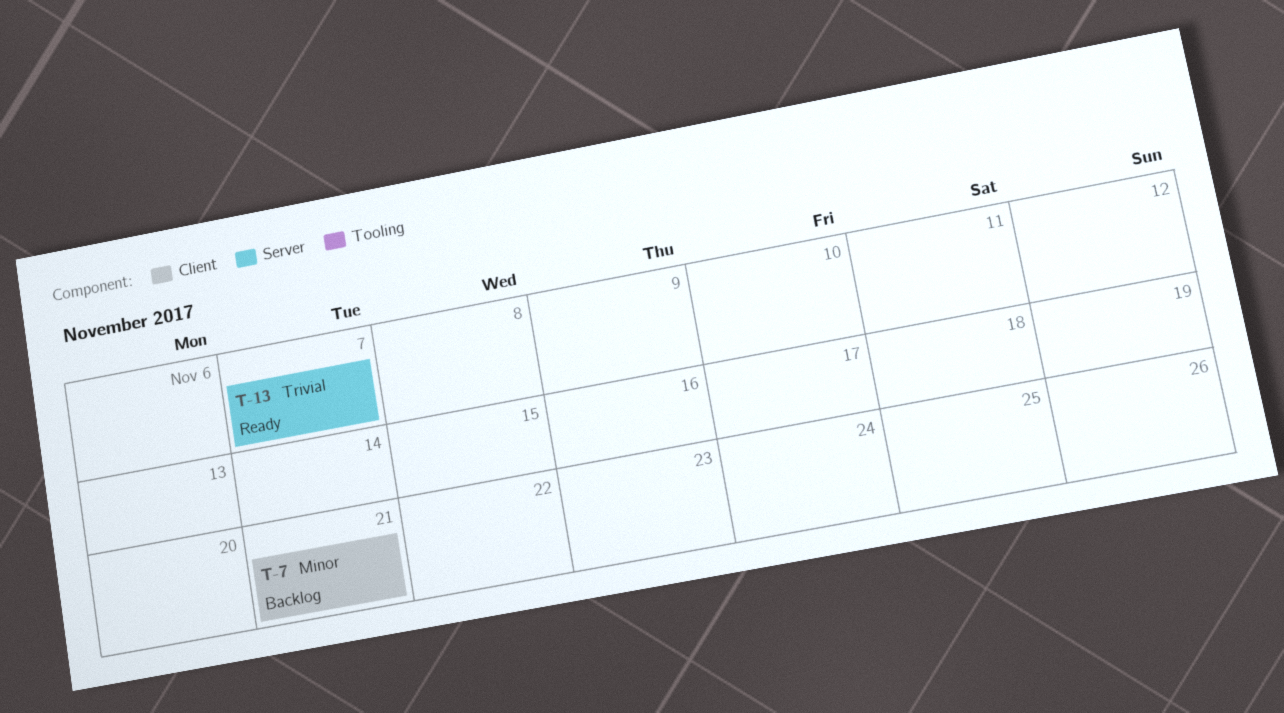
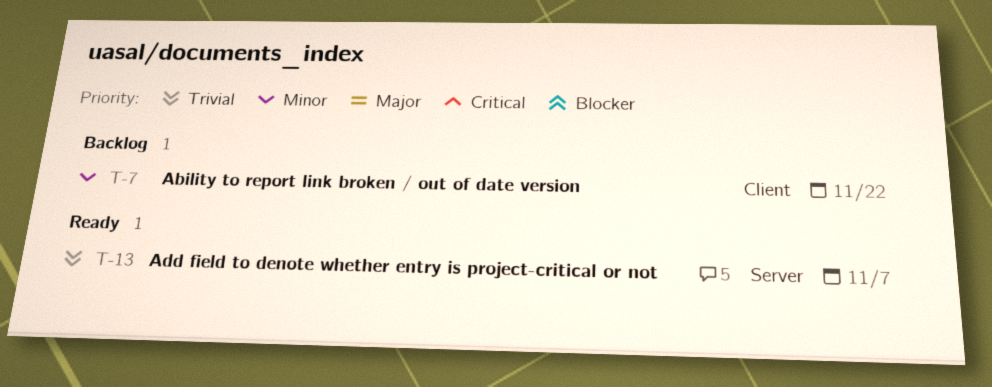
T-7, due: Nov 21 -> Nov 22

